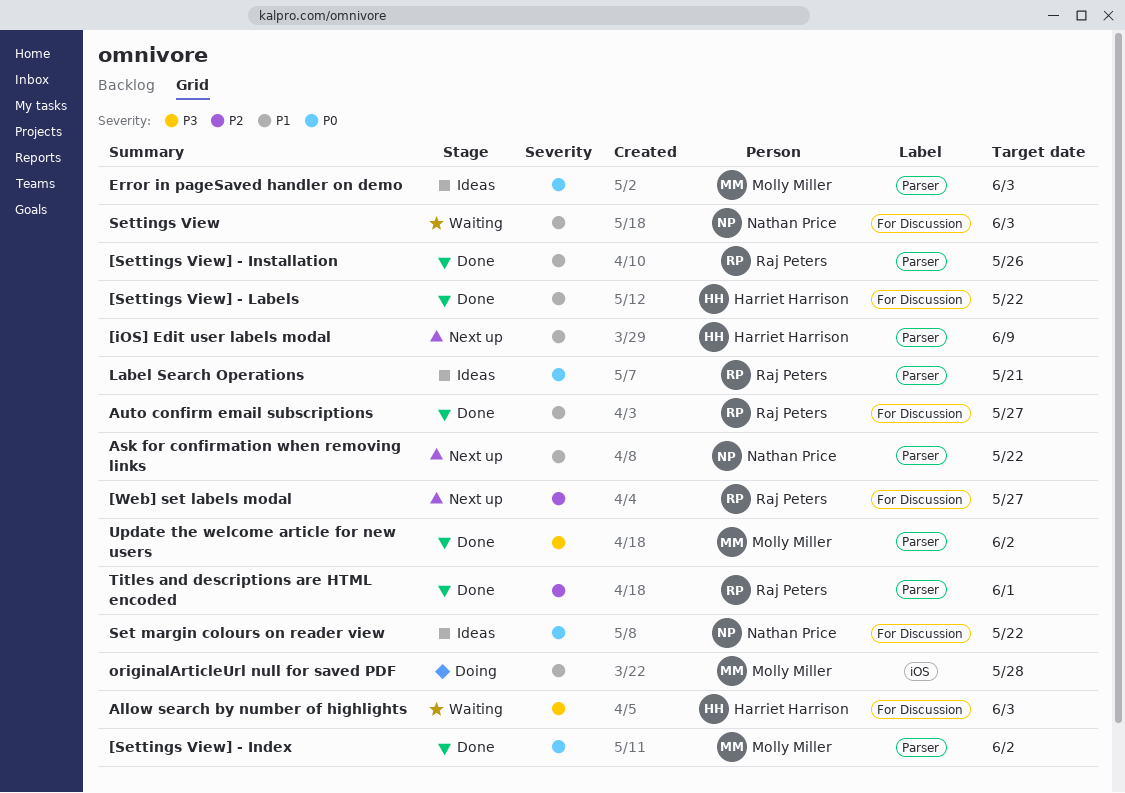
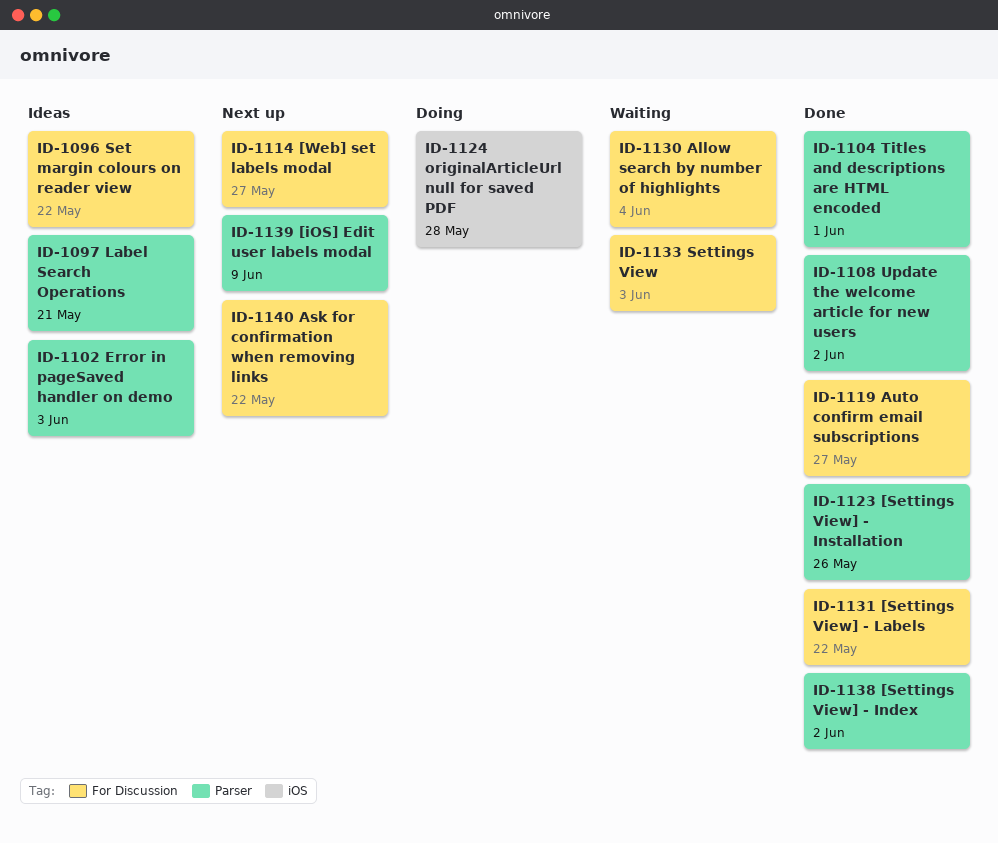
Allow search by number of highlights, due: Jun 3 -> Jun 4
Ask for confirmation when removing links, label: Parser -> For Discussion

